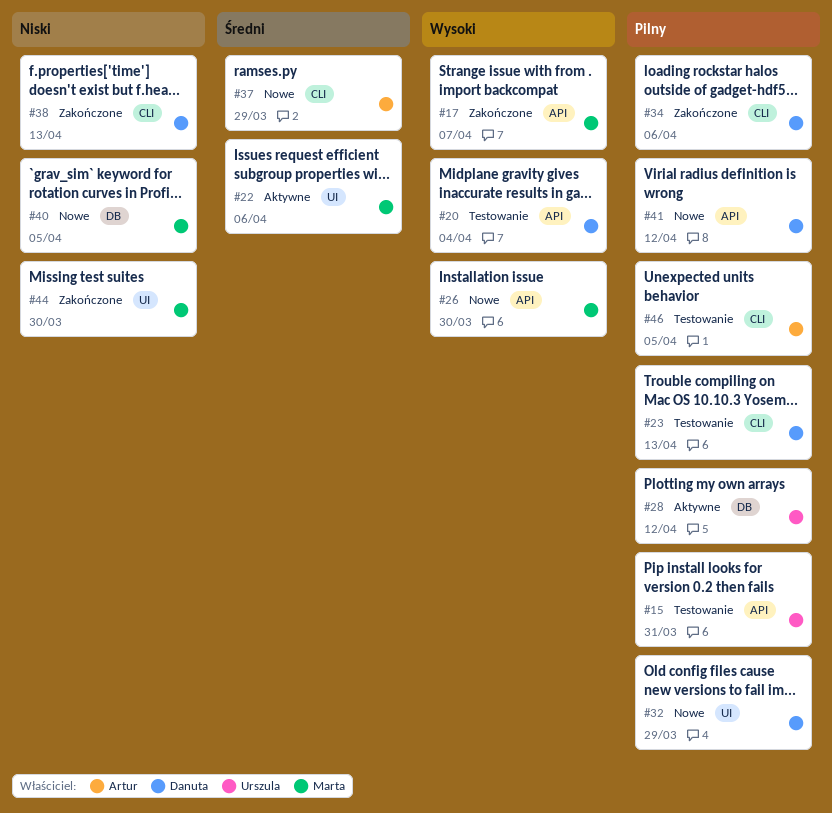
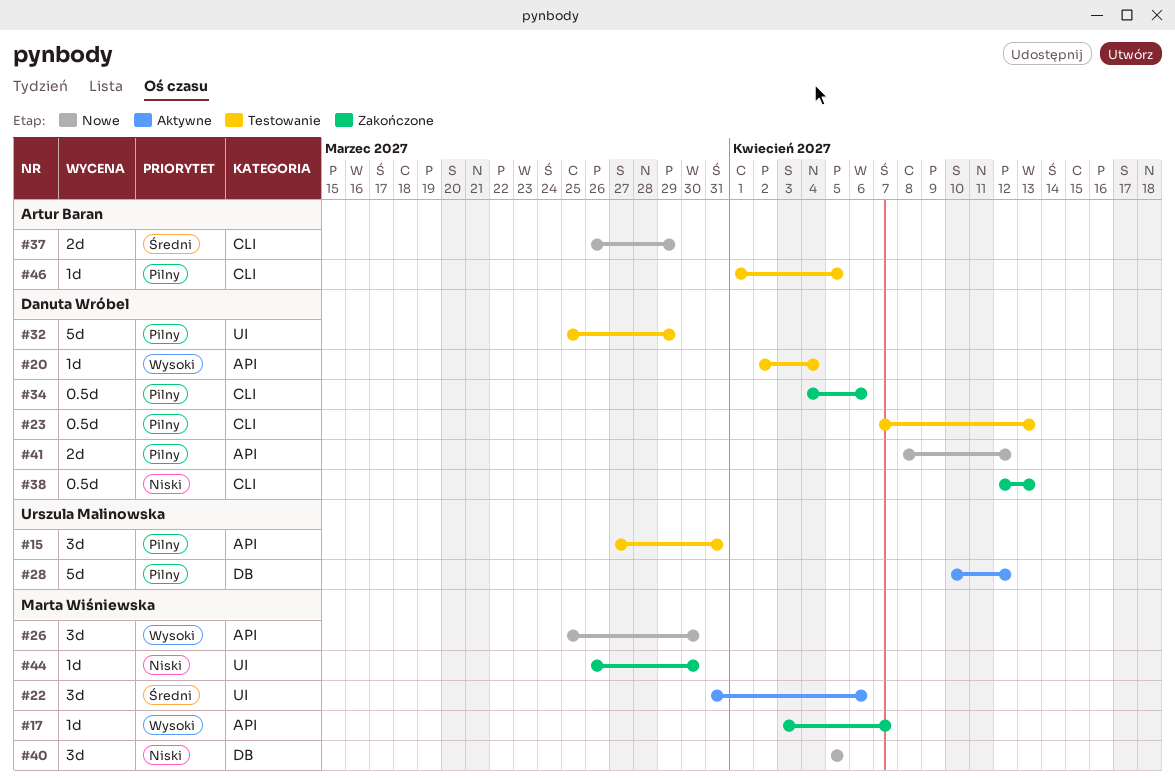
#32, status: Nowe -> Testowanie

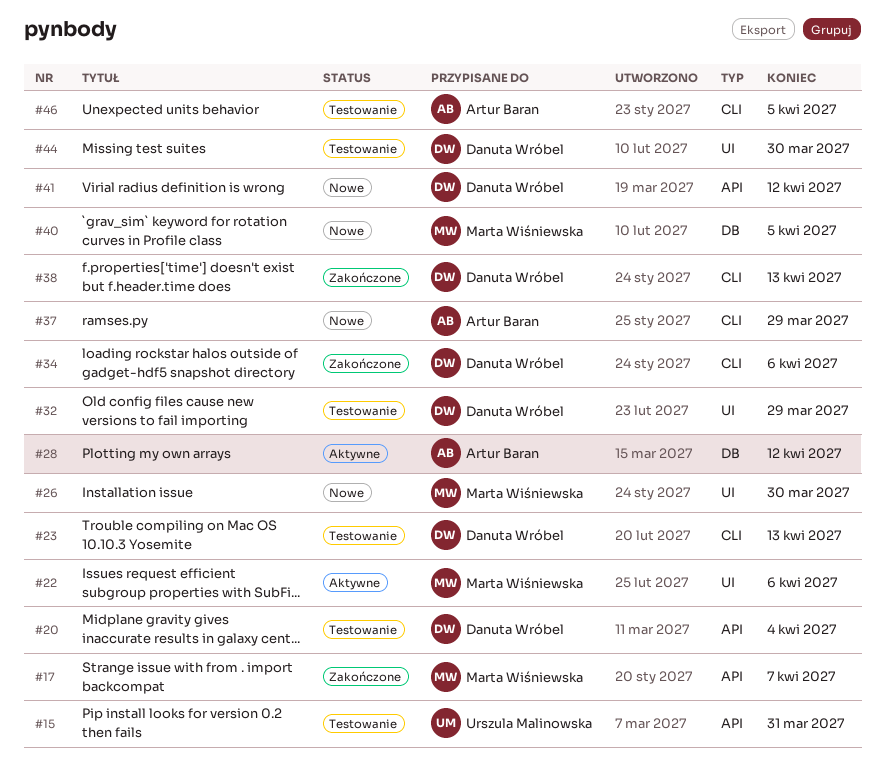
#26, label: API -> UI
#28, owner: Urszula Malinowska -> Artur Baran
#44, status: Zakończone -> Testowanie
#44, owner: Marta Wiśniewska -> Danuta Wróbel

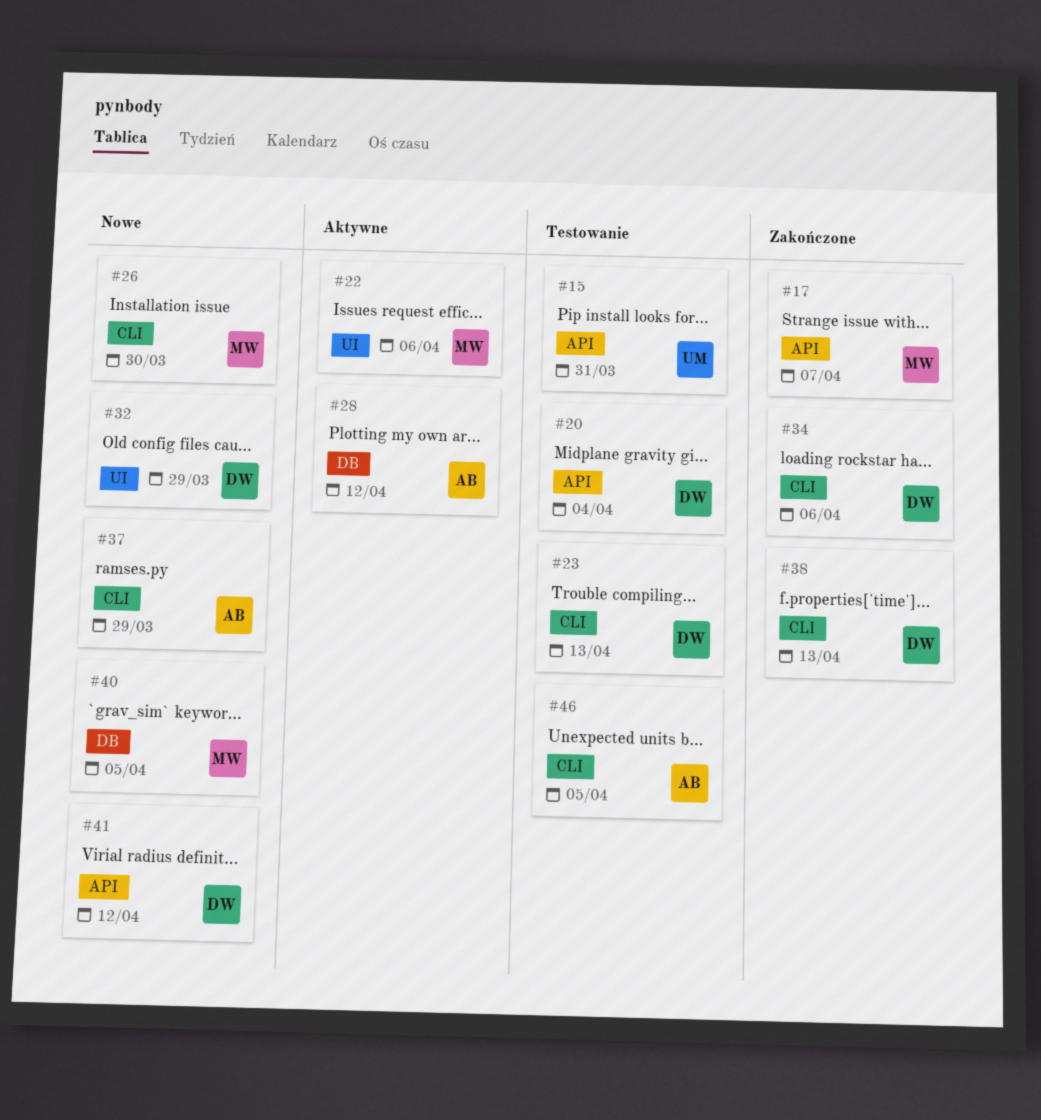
#26, label: UI -> CLI
#32, status: Testowanie -> Nowe
#44: present -> none

